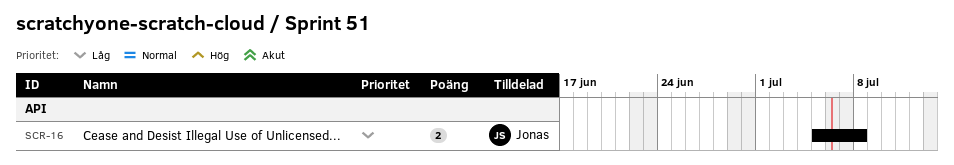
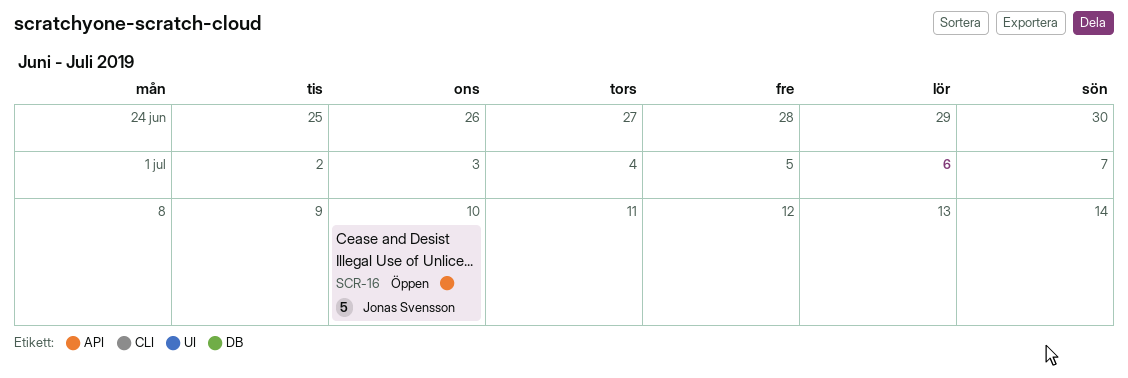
SCR-16, estimate: 2 -> 5
SCR-16, due: Jul 8 -> Jul 10

